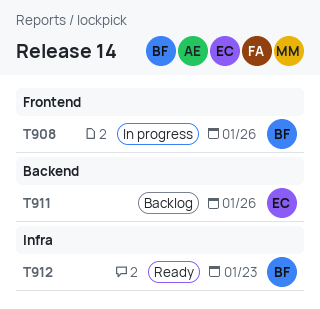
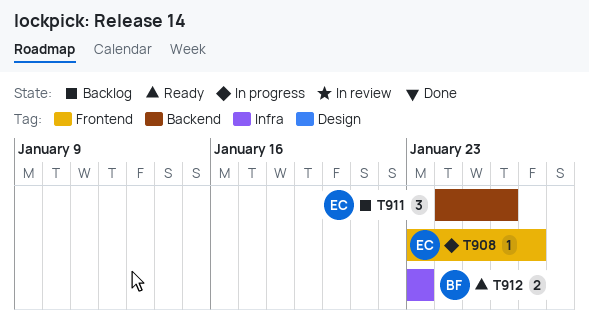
T908, owner: BF -> EC
T908, due: Jan 26 -> Jan 27

